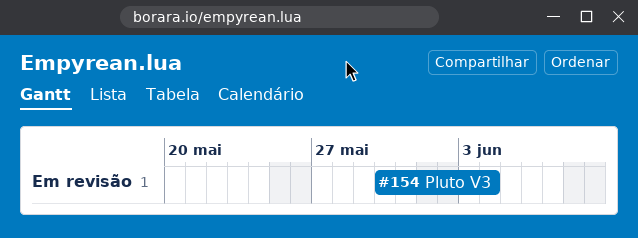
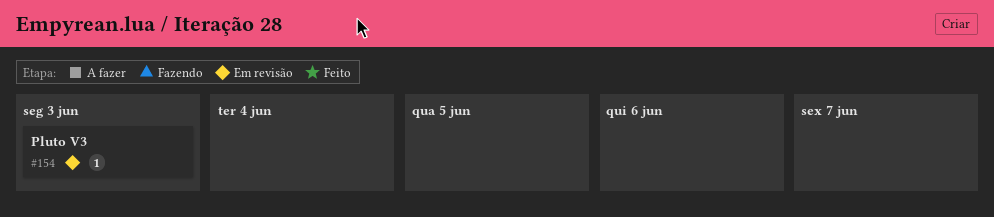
#154, due: Jun 4 -> Jun 3

